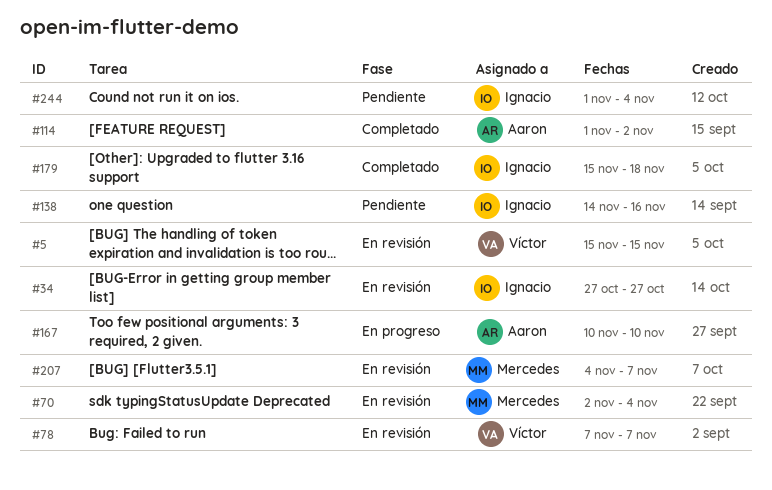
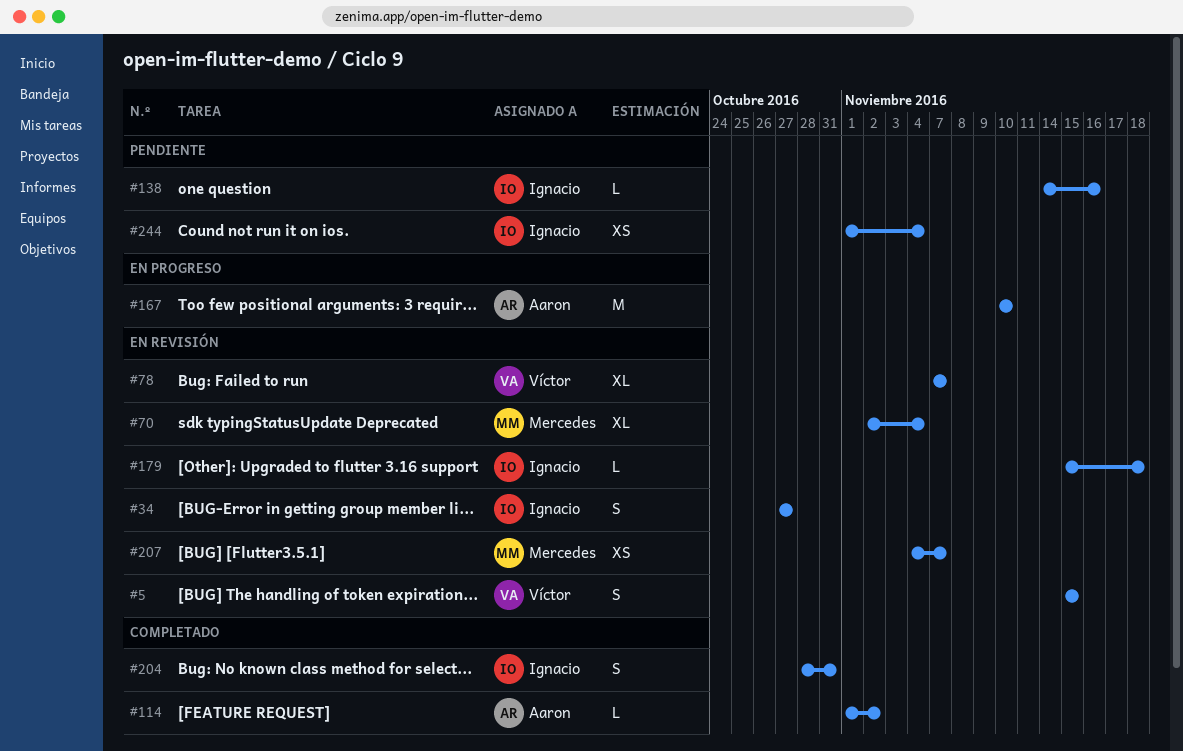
#179, status: Completado -> En revisión
#204: none -> present

